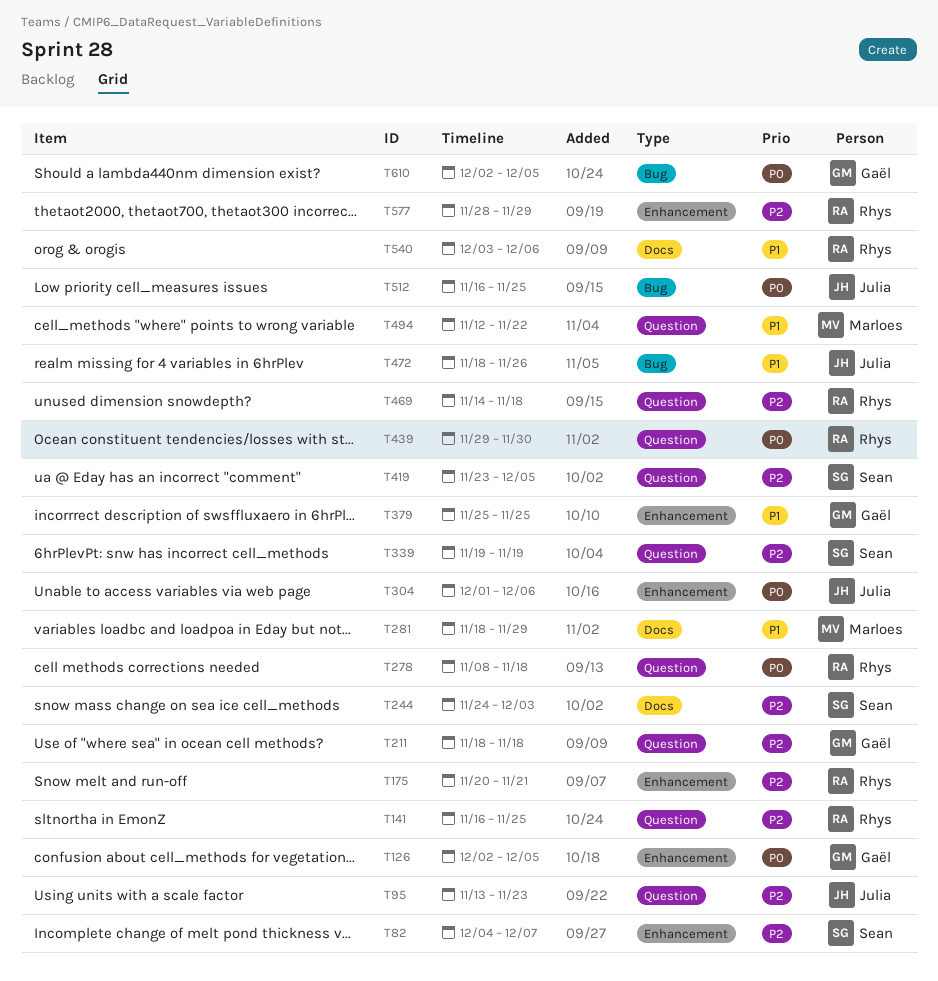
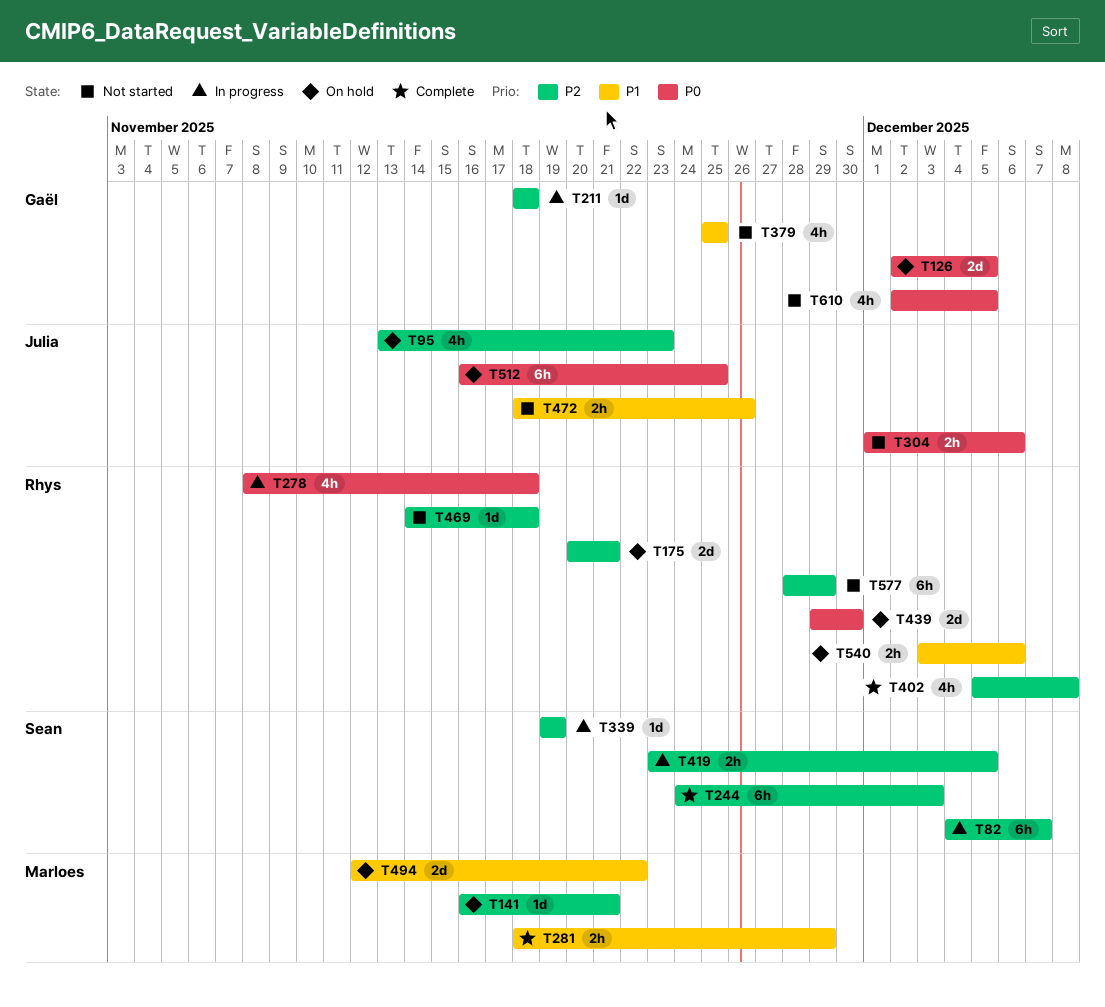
T141, owner: Rhys -> Marloes
T141, due: Nov 25 -> Nov 21
T402: none -> present

